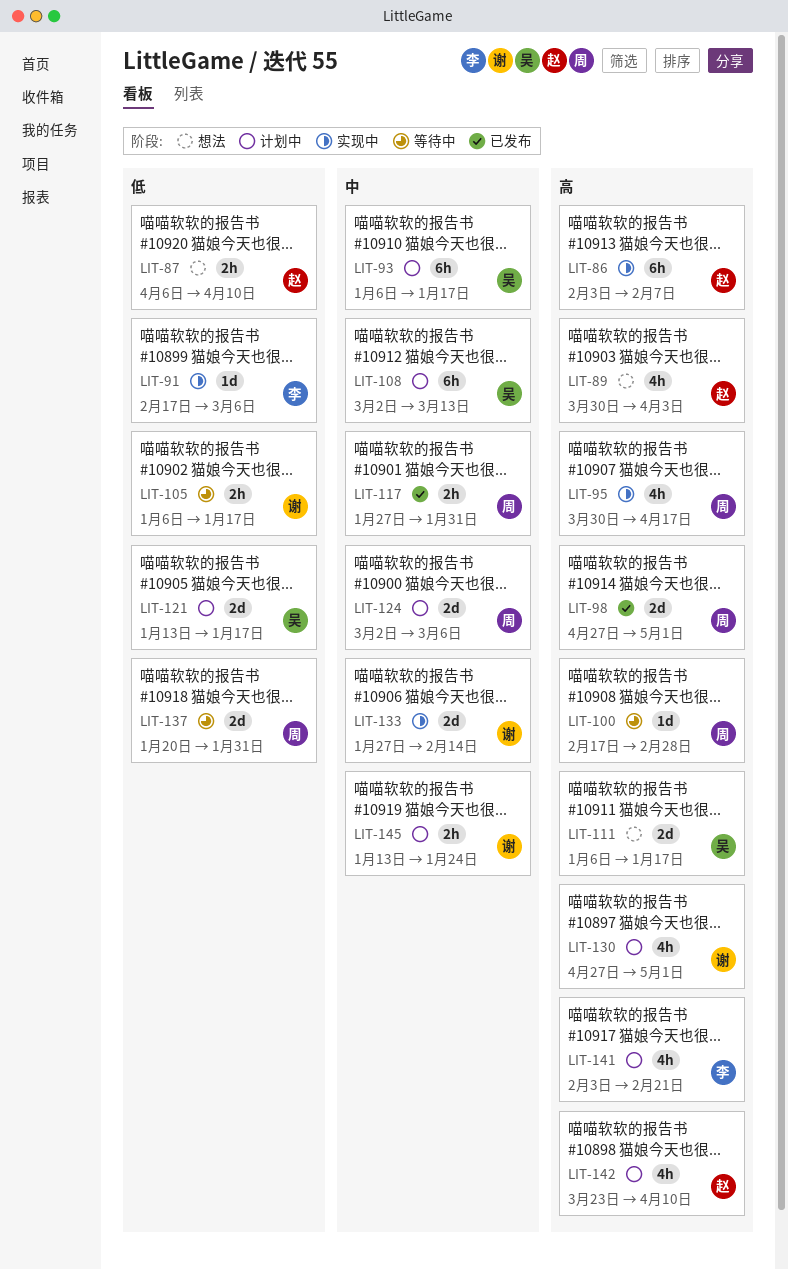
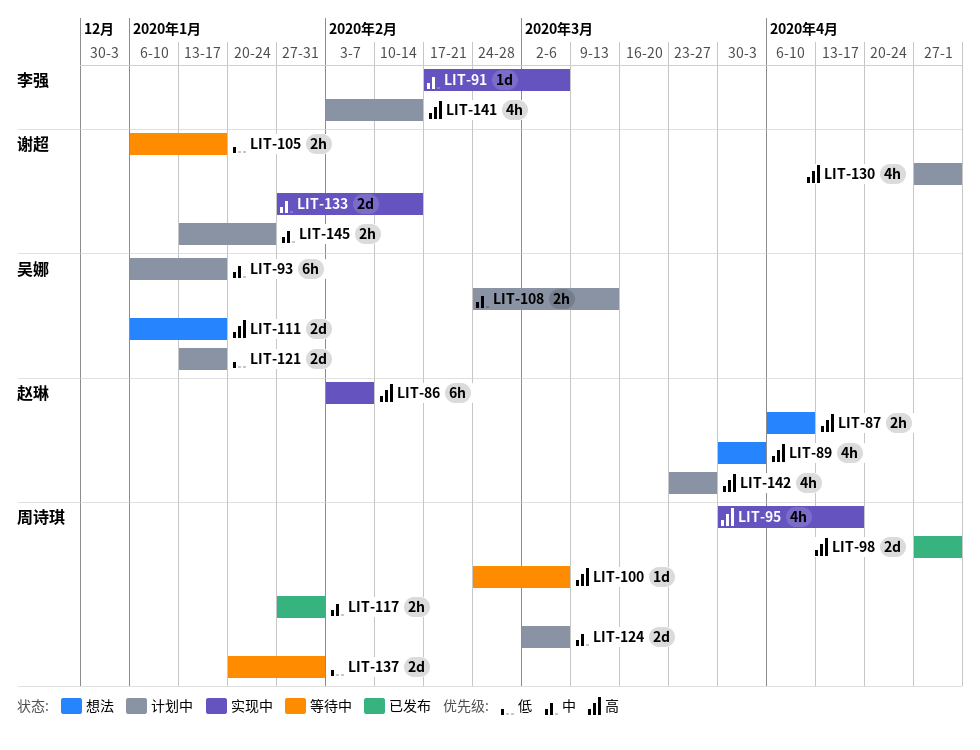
LIT-87, priority: 低 -> 高
LIT-91, priority: 低 -> 中
LIT-100, start: Feb 17 -> Feb 24
LIT-100, due: Feb 28 -> Mar 6
LIT-108, estimate: 6h -> 2h
LIT-108, start: Mar 2 -> Feb 24
LIT-141, due: Feb 21 -> Feb 14
LIT-142, due: Apr 10 -> Mar 27

